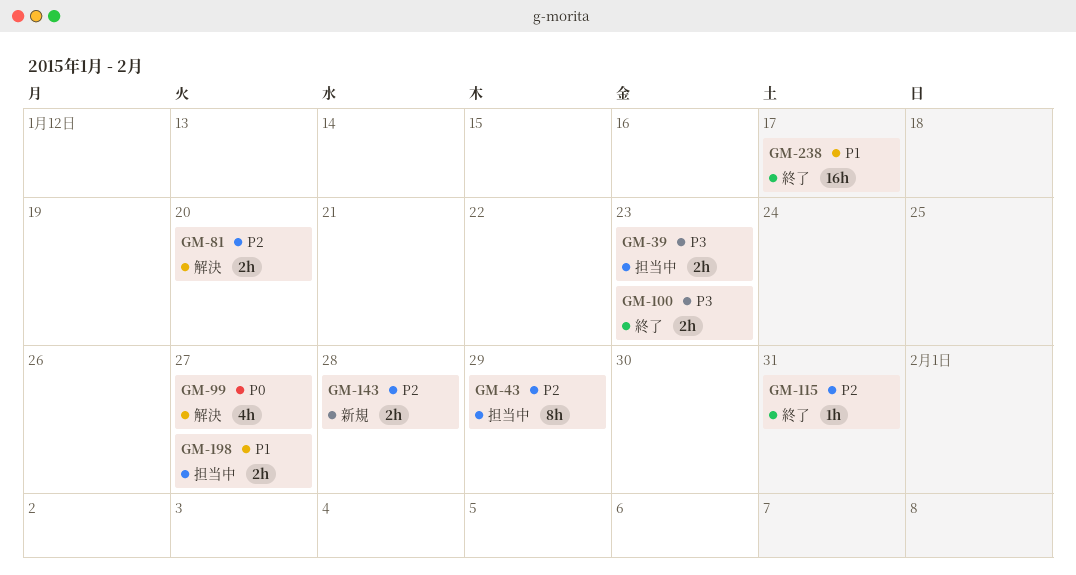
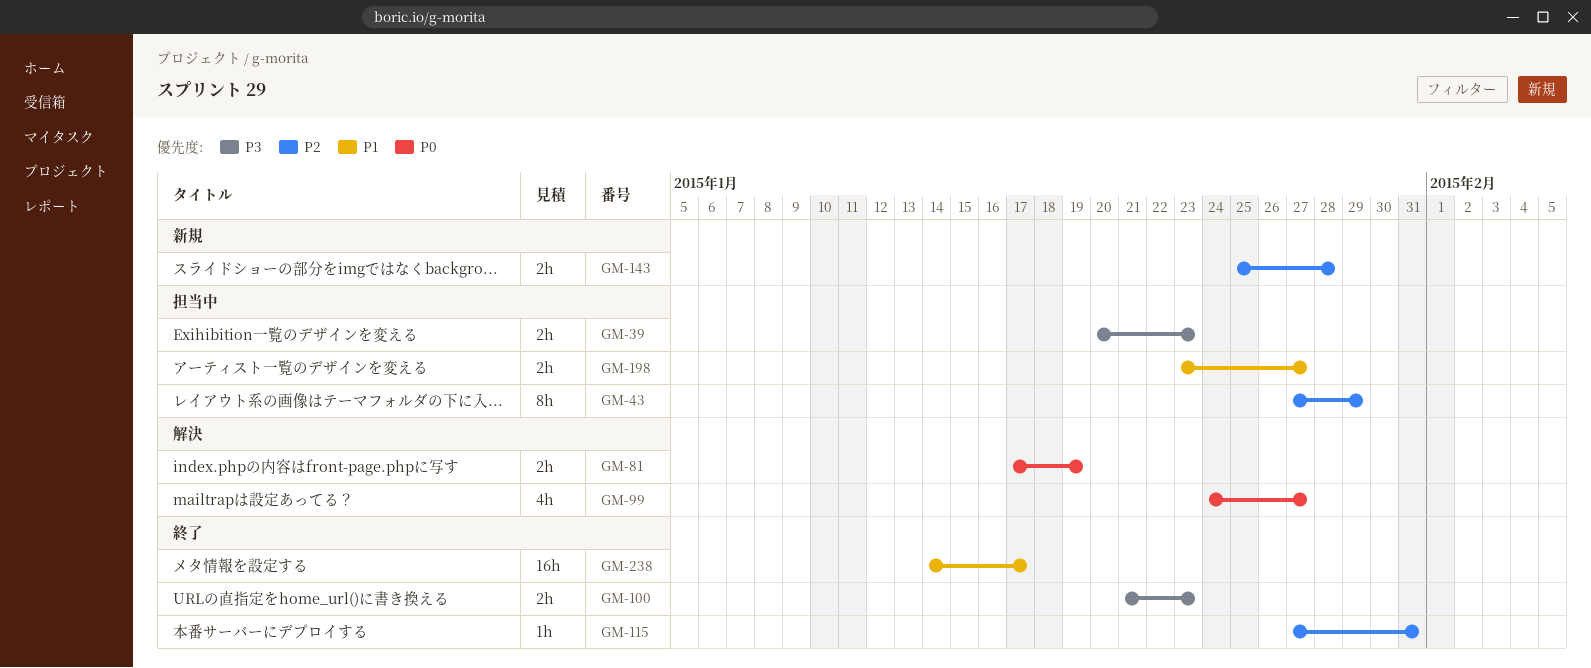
GM-81, priority: P2 -> P0
GM-81, due: Jan 20 -> Jan 19

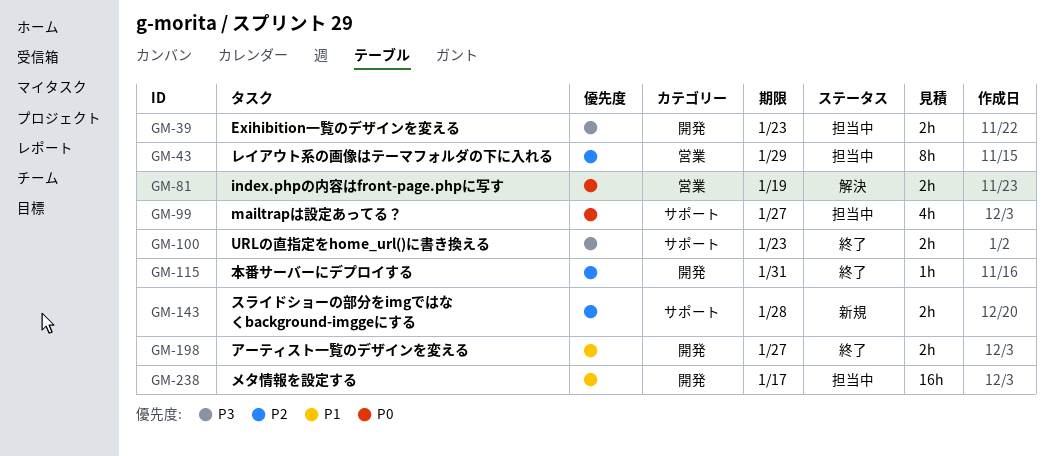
GM-99, status: 解決 -> 担当中
GM-198, status: 担当中 -> 終了
GM-238, status: 終了 -> 担当中

